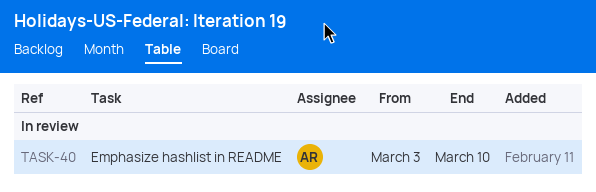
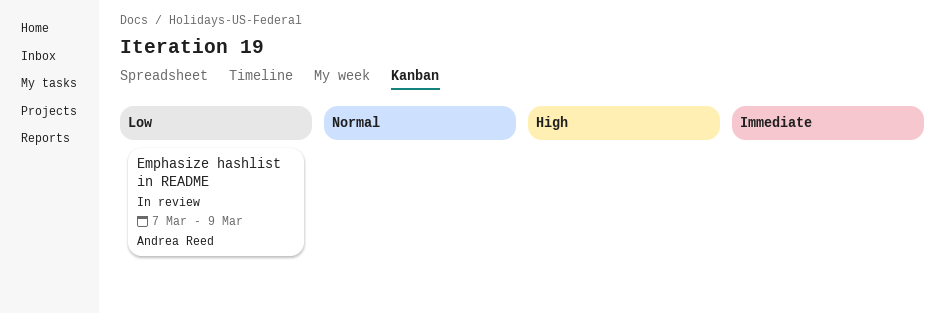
Emphasize hashlist in README, start: Mar 3 -> Mar 7
Emphasize hashlist in README, due: Mar 10 -> Mar 9

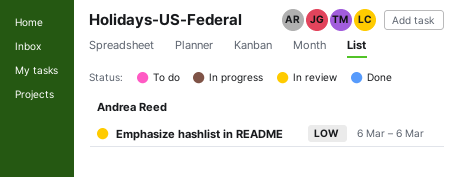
Emphasize hashlist in README, start: Mar 7 -> Mar 6
Emphasize hashlist in README, due: Mar 9 -> Mar 6

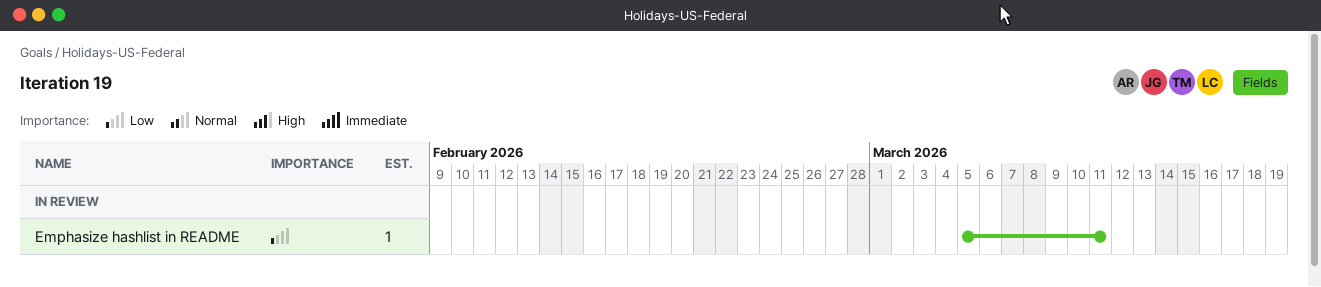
Emphasize hashlist in README, start: Mar 6 -> Mar 5
Emphasize hashlist in README, due: Mar 6 -> Mar 11

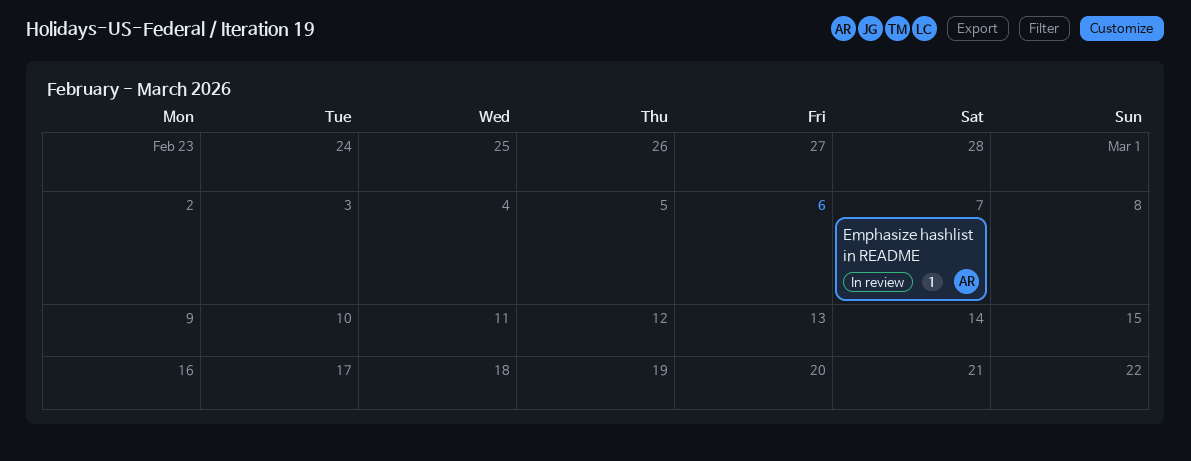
Emphasize hashlist in README, due: Mar 11 -> Mar 7

